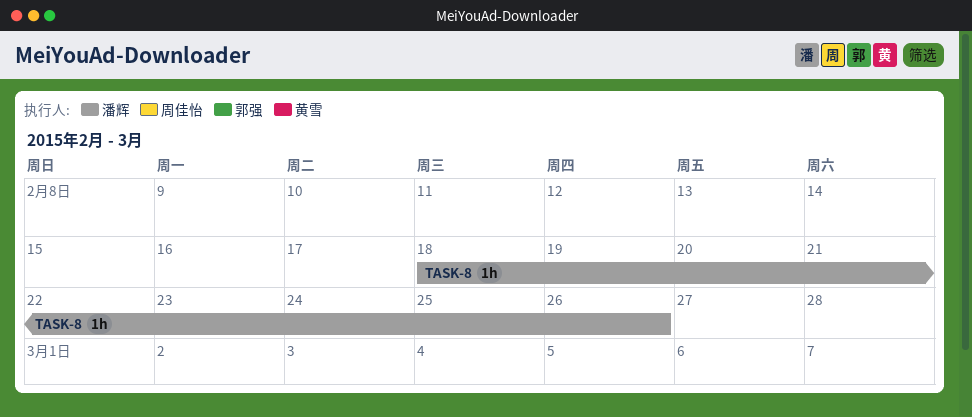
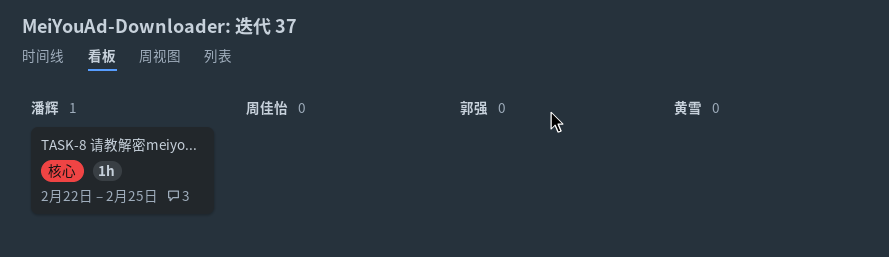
TASK-8, start: Feb 18 -> Feb 22
TASK-8, due: Feb 26 -> Feb 25

